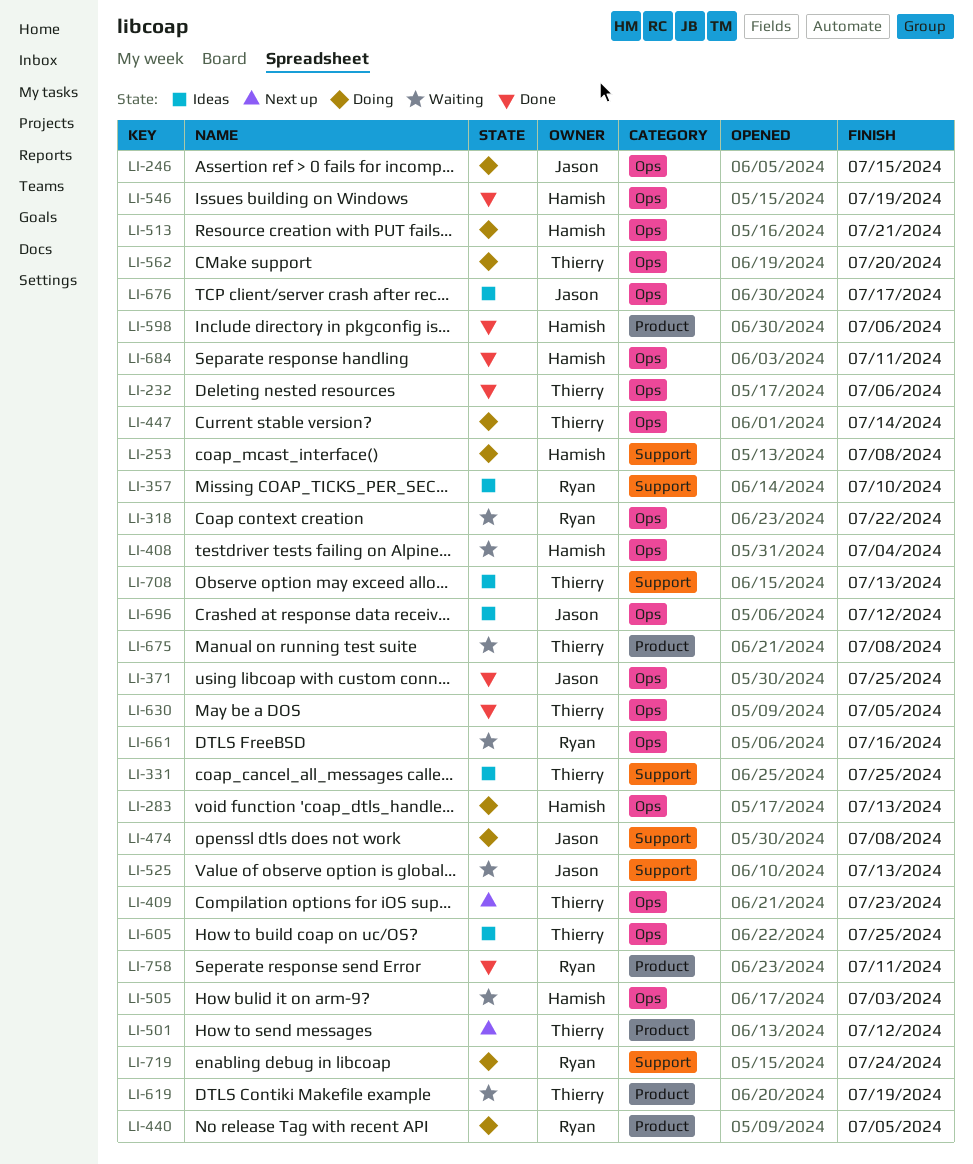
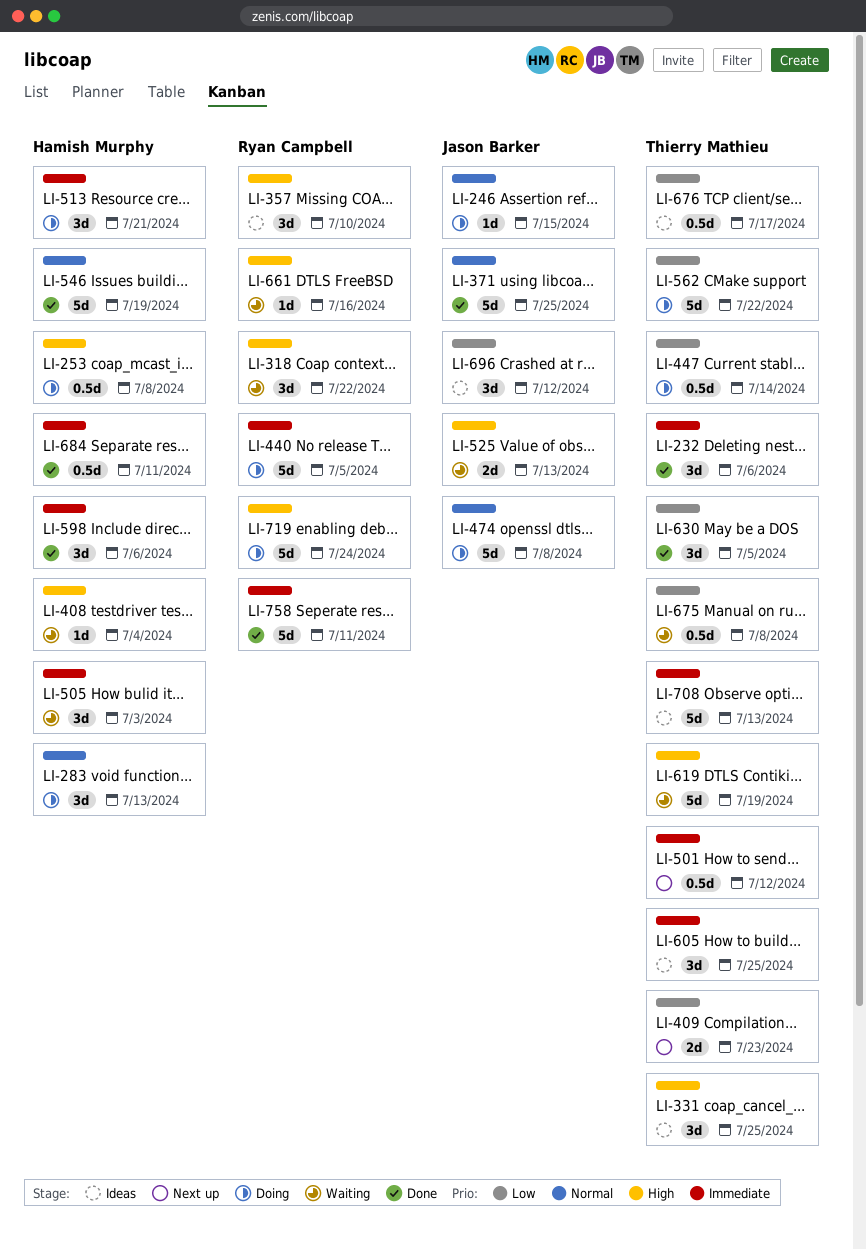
LI-562, due: Jul 20 -> Jul 22
LI-676, owner: Jason Barker -> Thierry Mathieu

